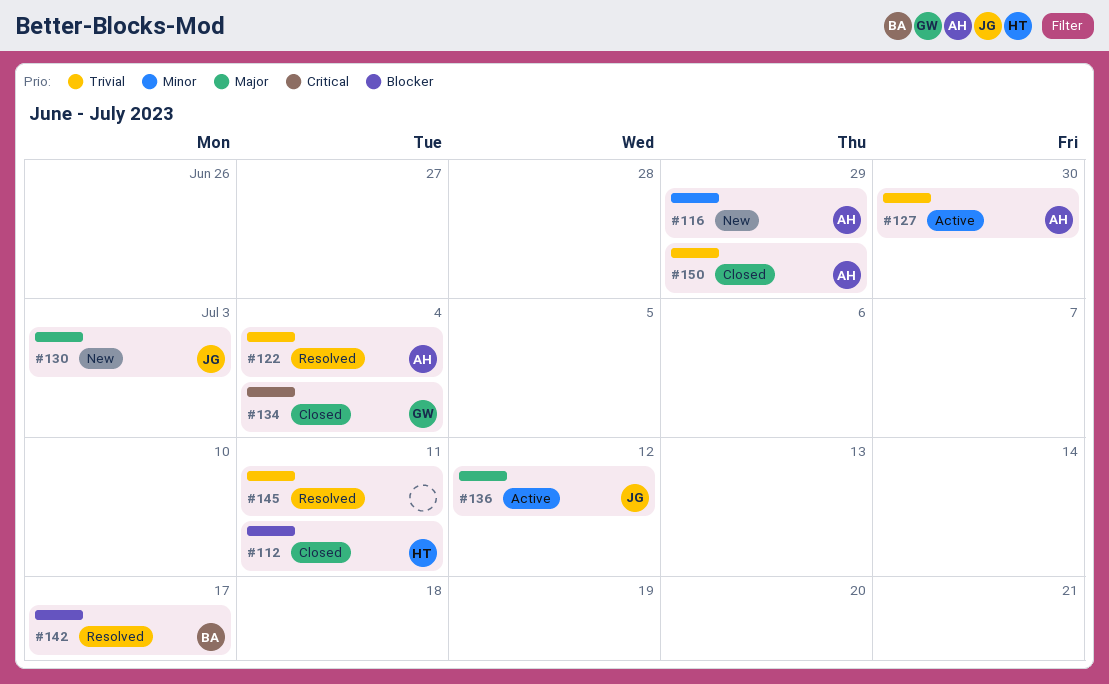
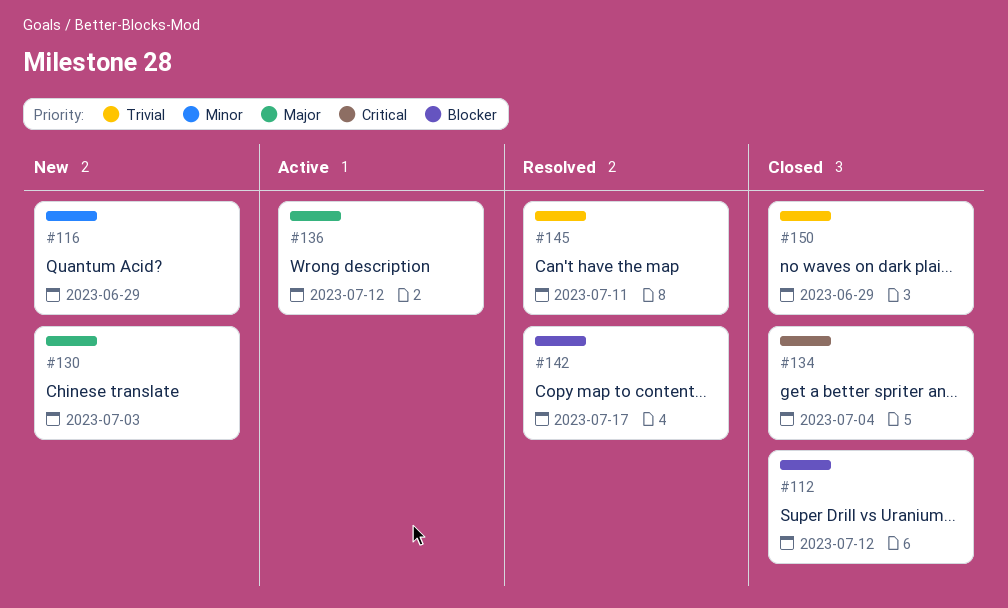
#112, due: Jul 11 -> Jul 12
#122: present -> none
#127: present -> none

